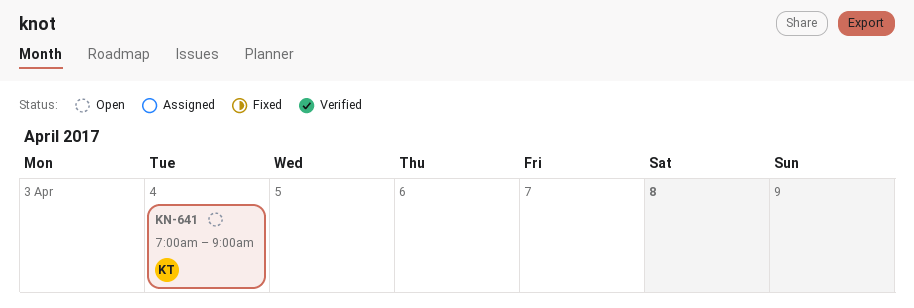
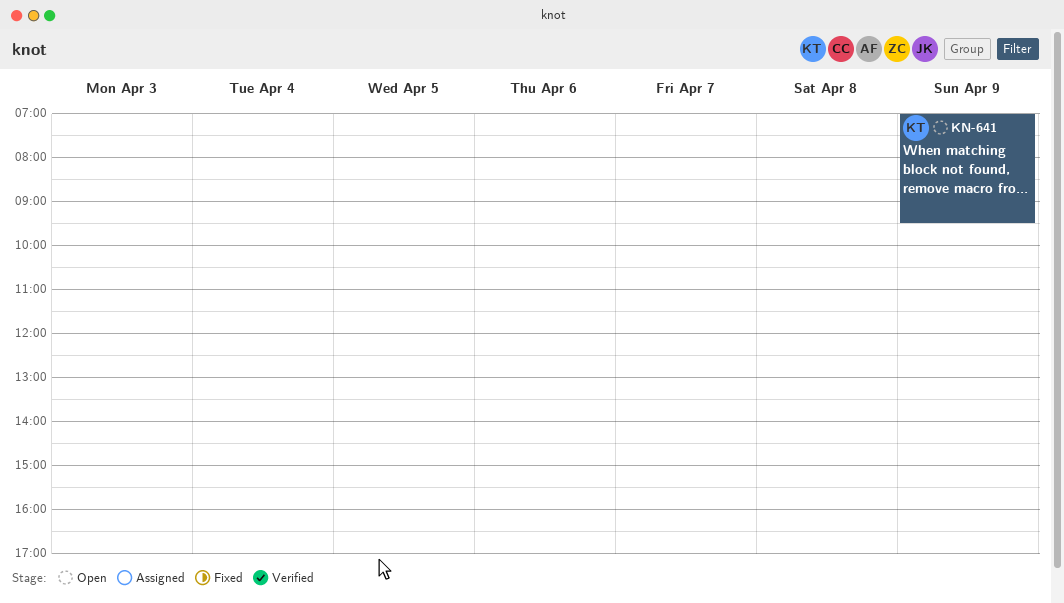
KN-641, day: Apr 4 -> Apr 9
KN-641, ends: 09:00 -> 09:30

